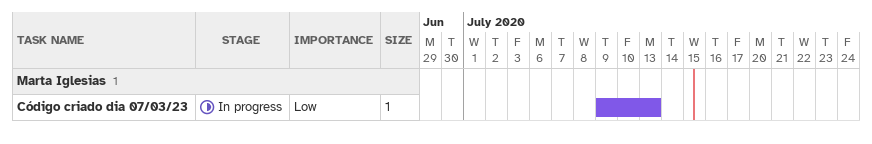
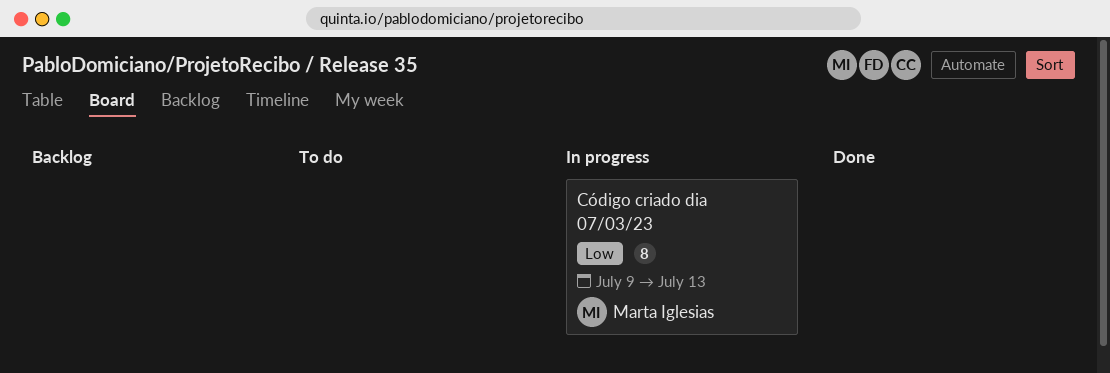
Código criado dia 07/03/23, estimate: 1 -> 8

